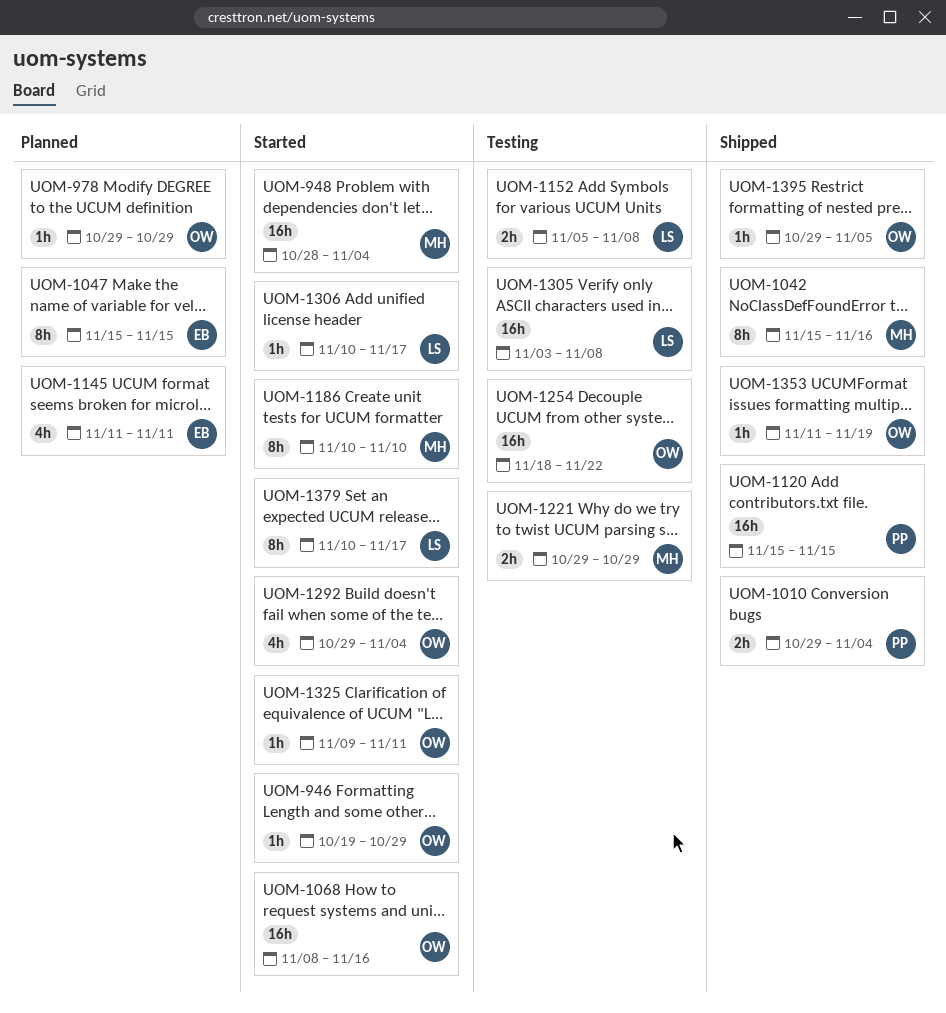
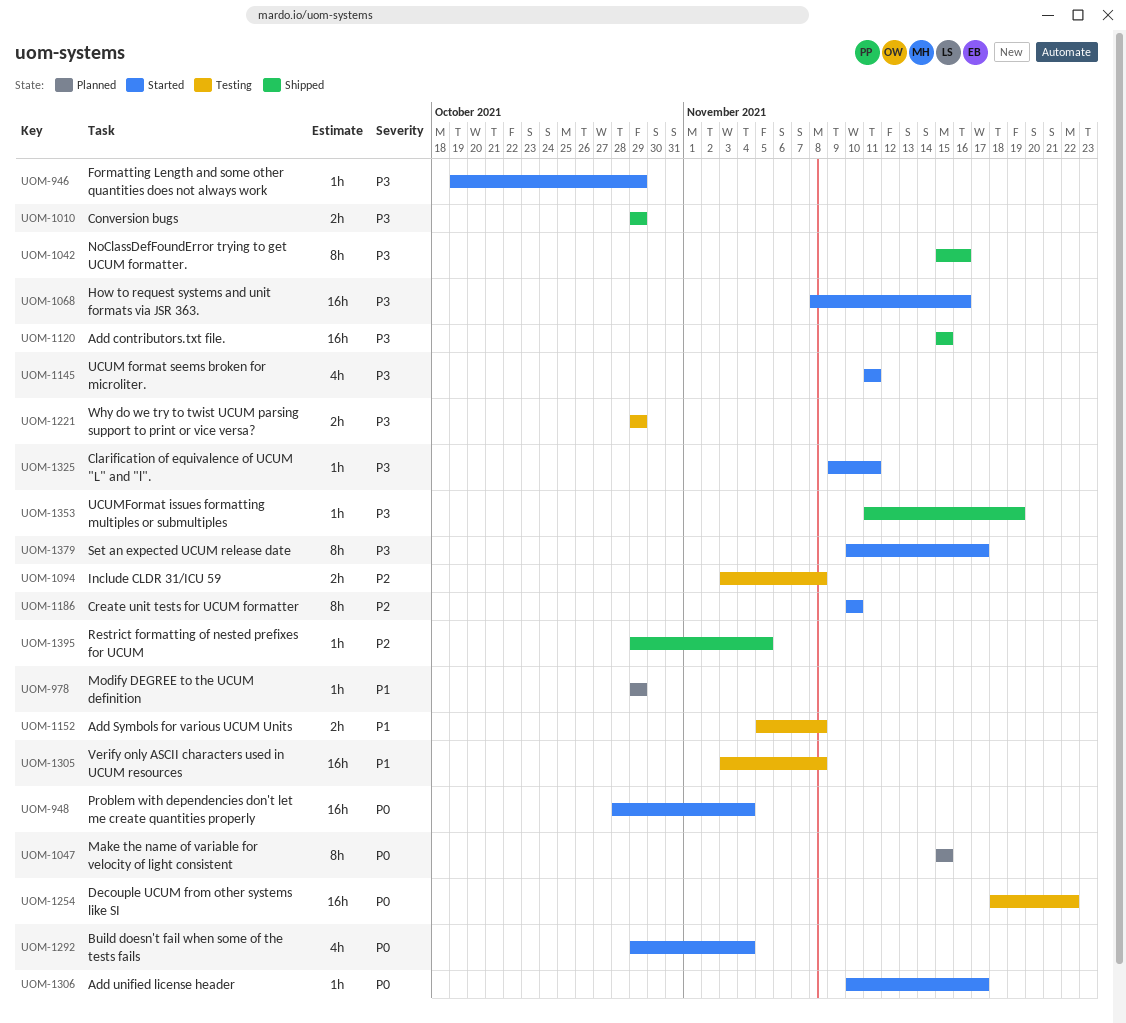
UOM-1010, due: Nov 4 -> Oct 29
UOM-1094: none -> present
UOM-1145, status: Planned -> Started

